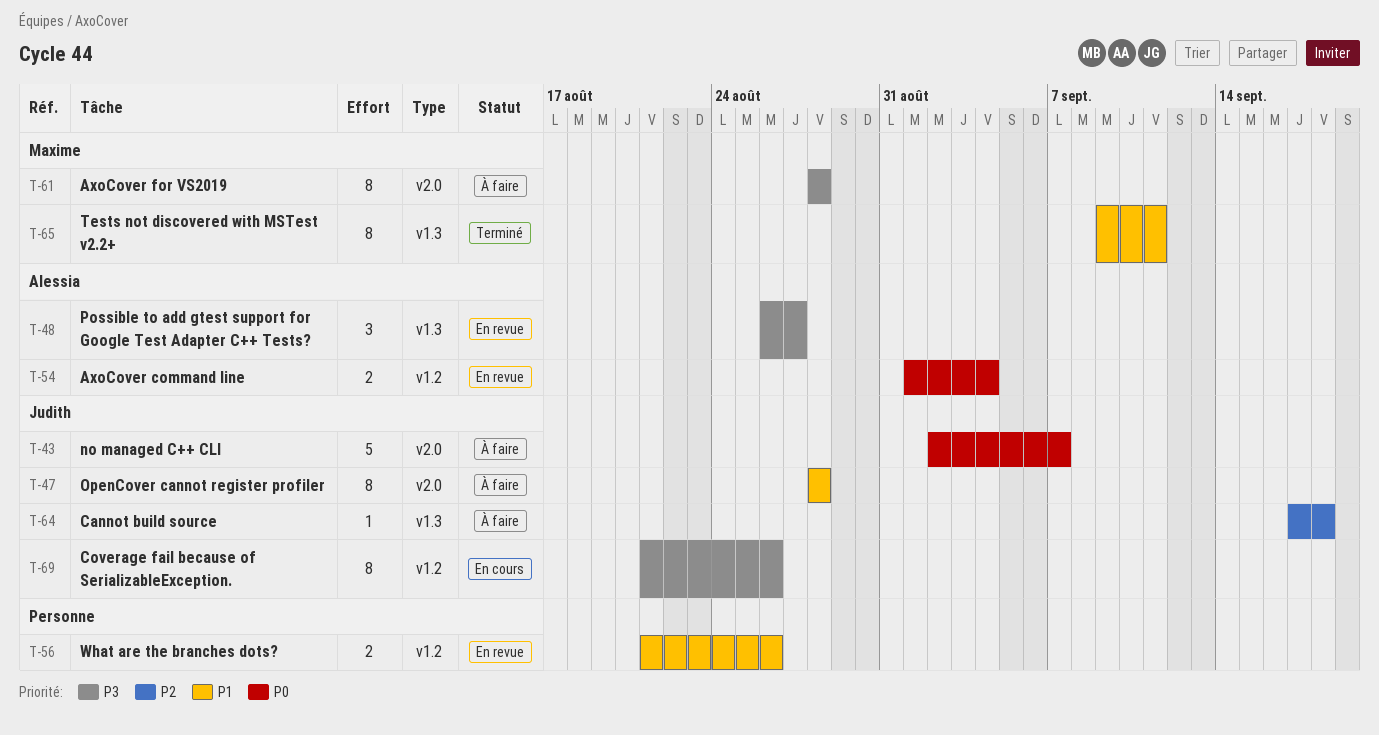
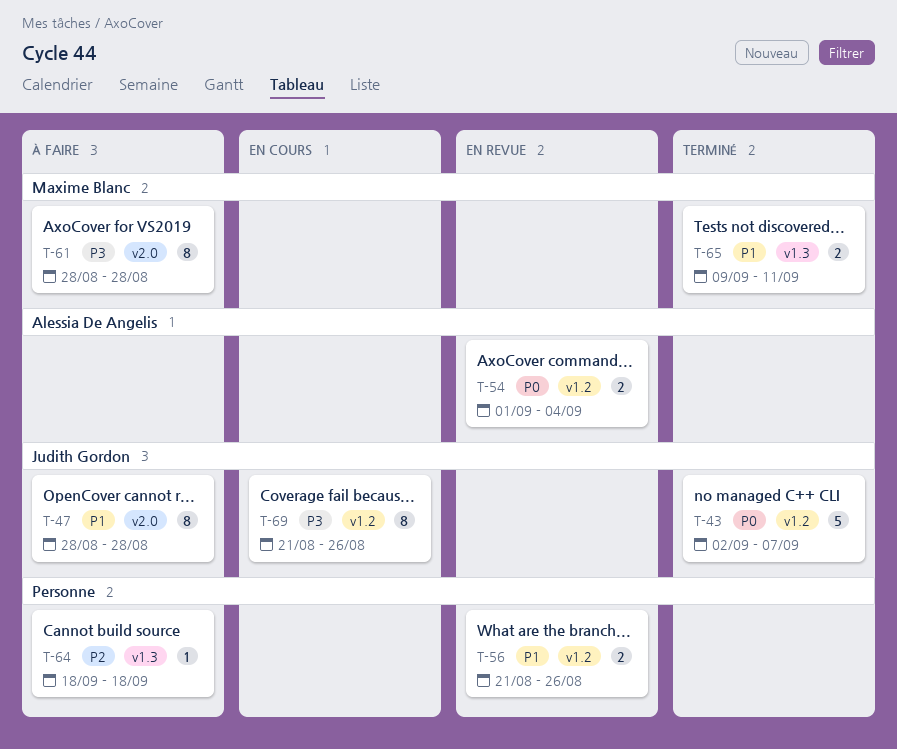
T-43, status: À faire -> Terminé
T-43, label: v2.0 -> v1.2
T-48: present -> none
T-64, owner: Judith Gordon -> none
T-64, start: Sep 17 -> Sep 18
T-65, estimate: 8 -> 2

